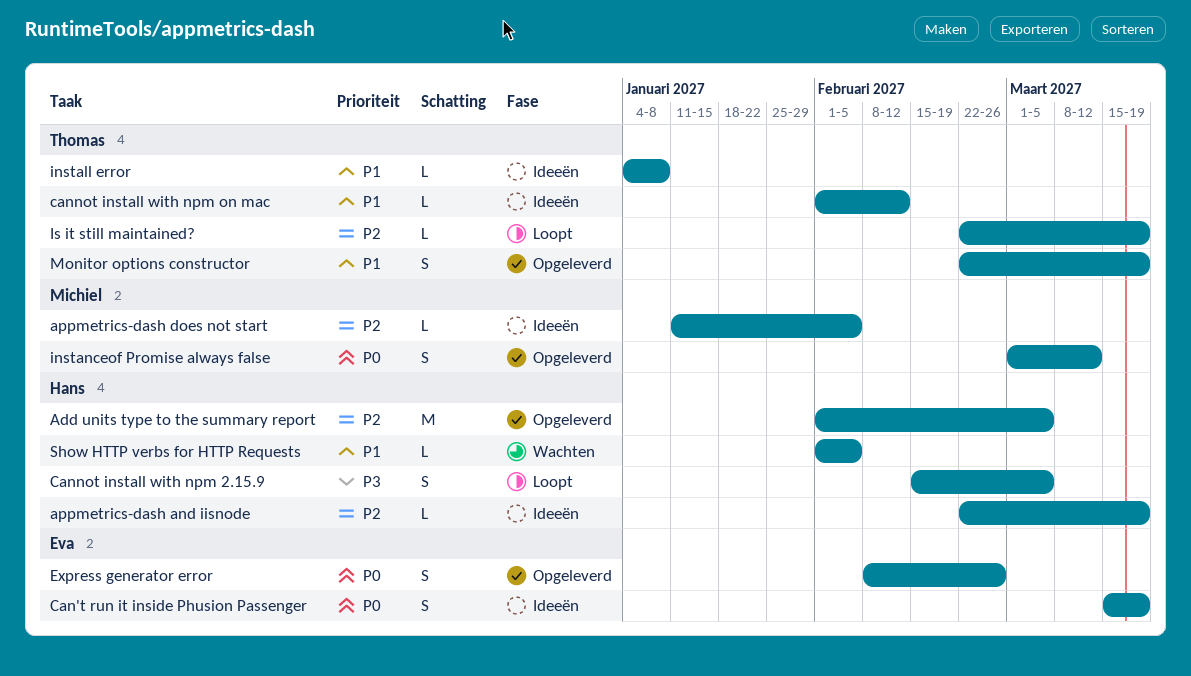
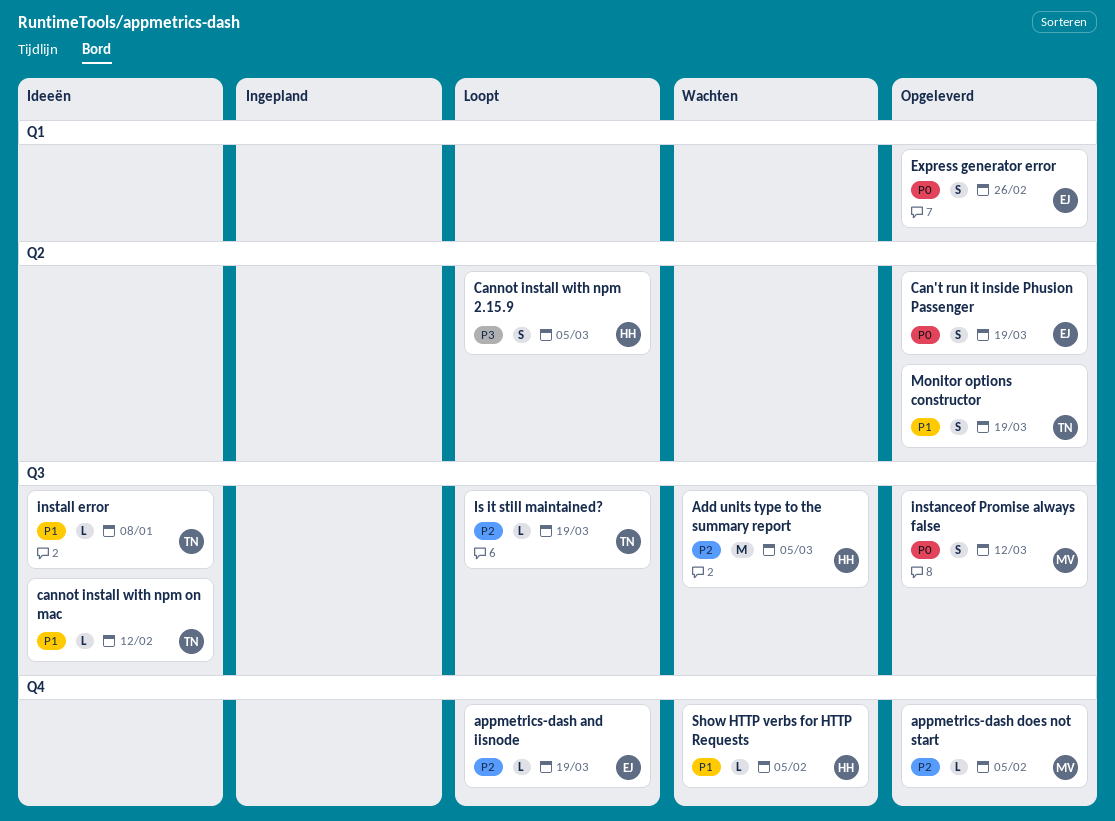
Add units type to the summary report, status: Opgeleverd -> Wachten
appmetrics-dash and iisnode, status: Ideeën -> Loopt
appmetrics-dash and iisnode, owner: Hans -> Eva
appmetrics-dash does not start, status: Ideeën -> Opgeleverd
Can't run it inside Phusion Passenger, status: Ideeën -> Opgeleverd

